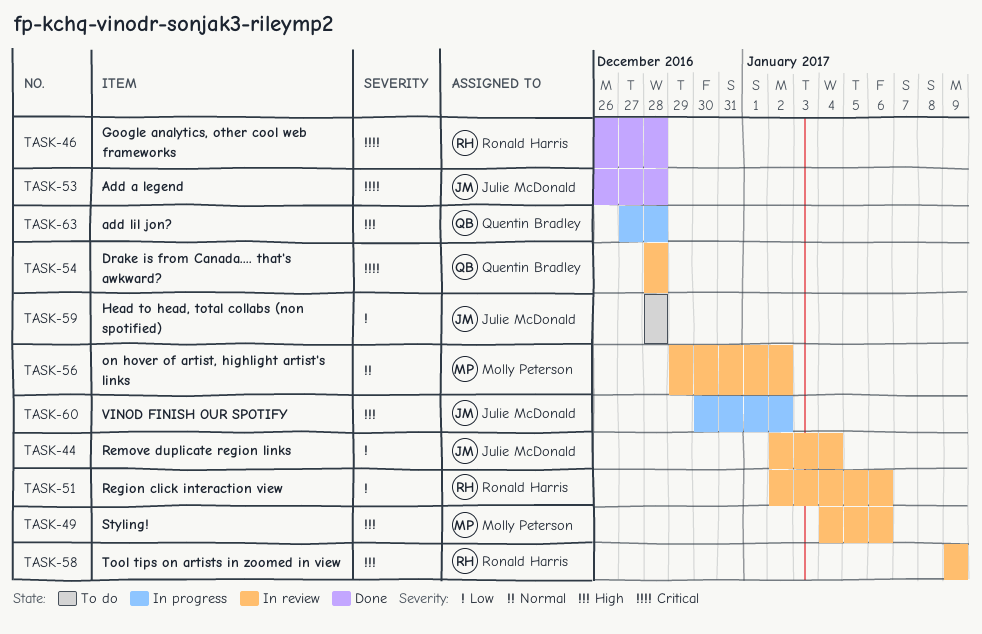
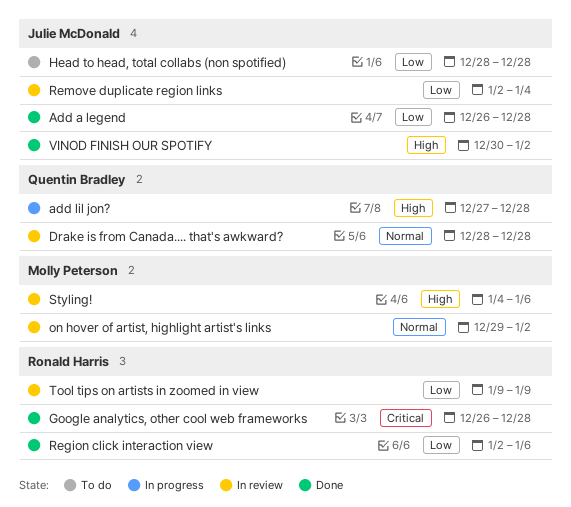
Add a legend, priority: Critical -> Low
Drake is from Canada.... that's awkward?, priority: Critical -> Normal
Region click interaction view, status: In review -> Done
Tool tips on artists in zoomed in view, priority: High -> Low
VINOD FINISH OUR SPOTIFY, status: In progress -> Done

